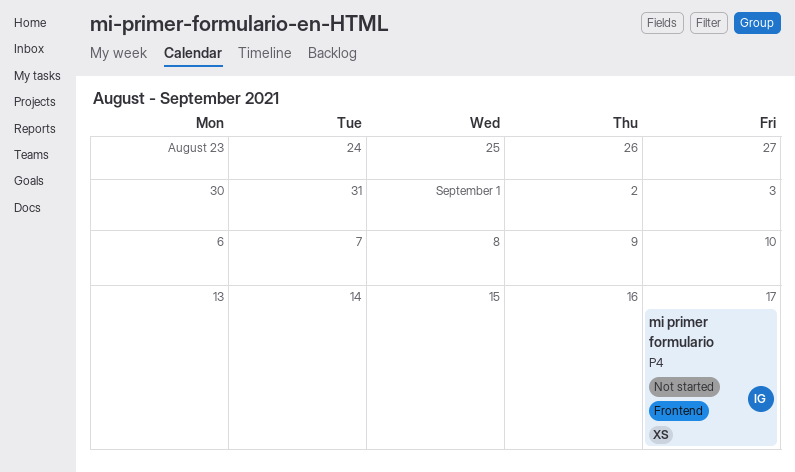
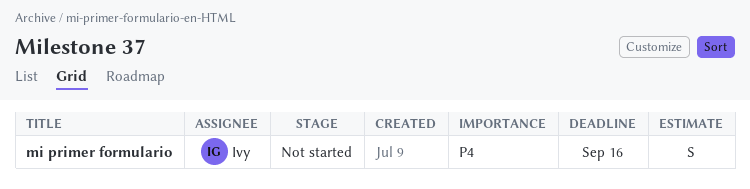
mi primer formulario, estimate: XS -> S
mi primer formulario, due: Sep 17 -> Sep 16

